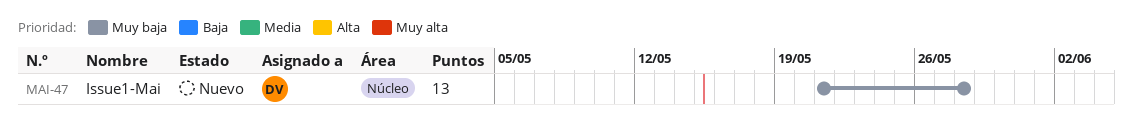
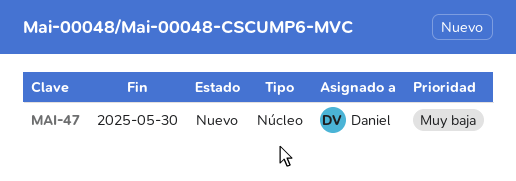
MAI-47, due: May 28 -> May 30

